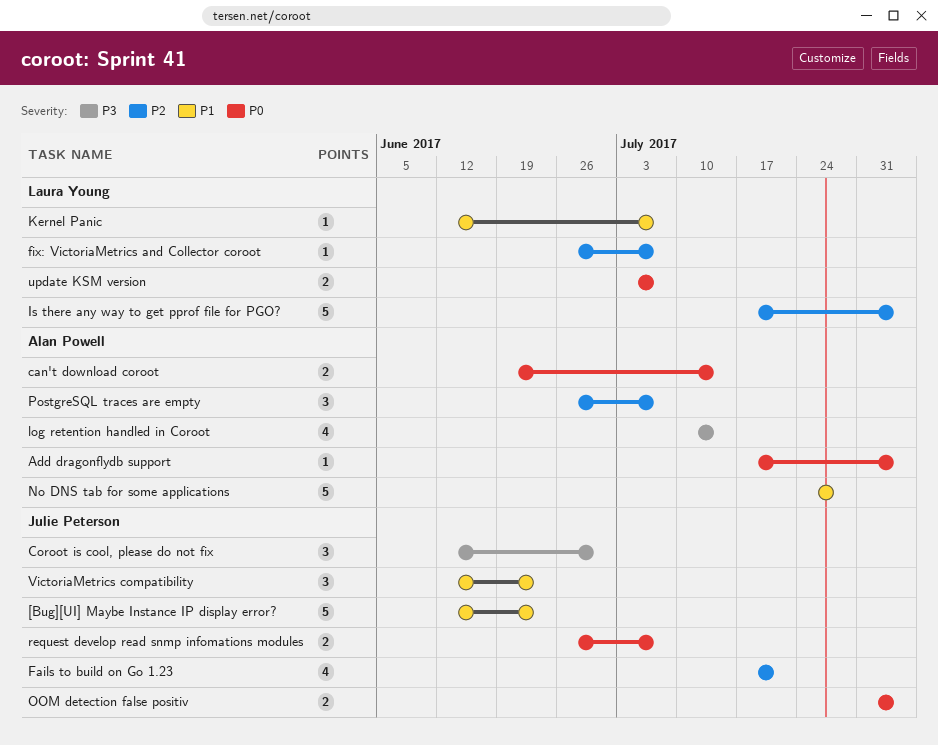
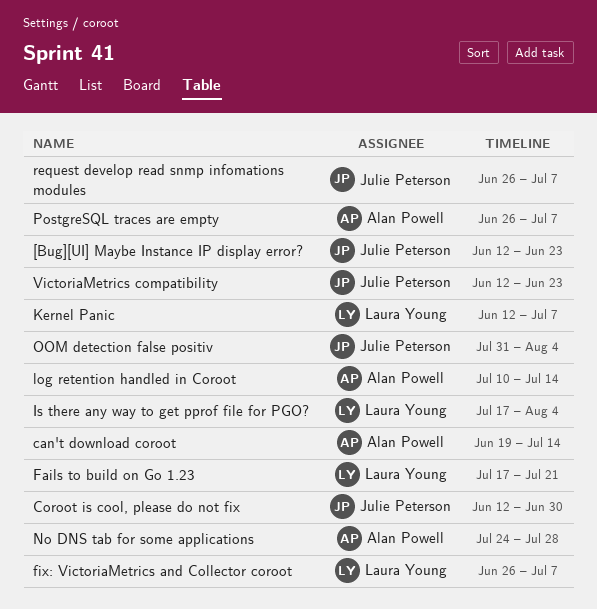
Add dragonflydb support: present -> none
Fails to build on Go 1.23, owner: Julie Peterson -> Laura Young
update KSM version: present -> none

